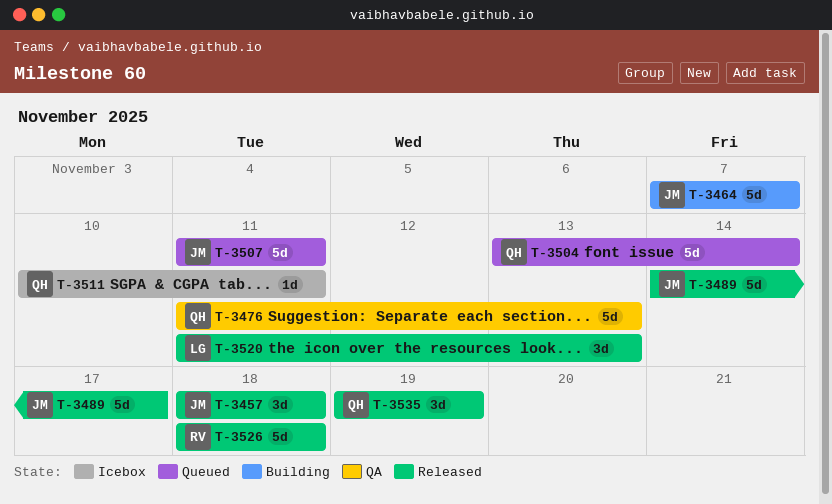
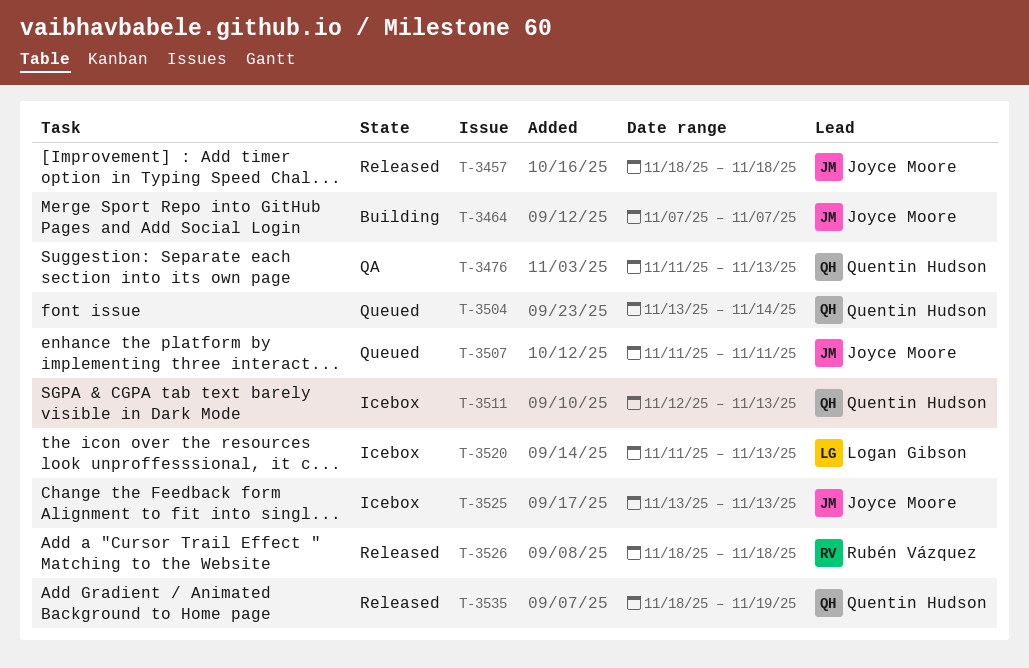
T-3489: present -> none
T-3511, start: Nov 10 -> Nov 12
T-3511, due: Nov 11 -> Nov 13
T-3520, status: Released -> Icebox
T-3525: none -> present
T-3535, start: Nov 19 -> Nov 18

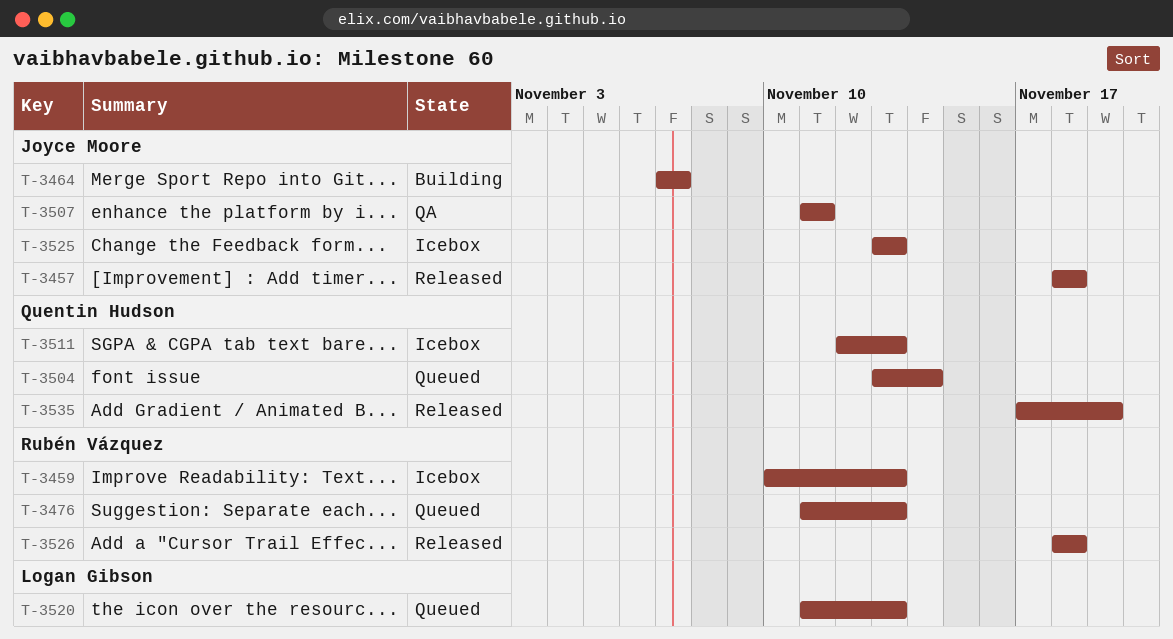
T-3459: none -> present
T-3476, status: QA -> Queued
T-3476, owner: Quentin Hudson -> Rubén Vázquez
T-3507, status: Queued -> QA
T-3520, status: Icebox -> Queued
T-3535, start: Nov 18 -> Nov 17

